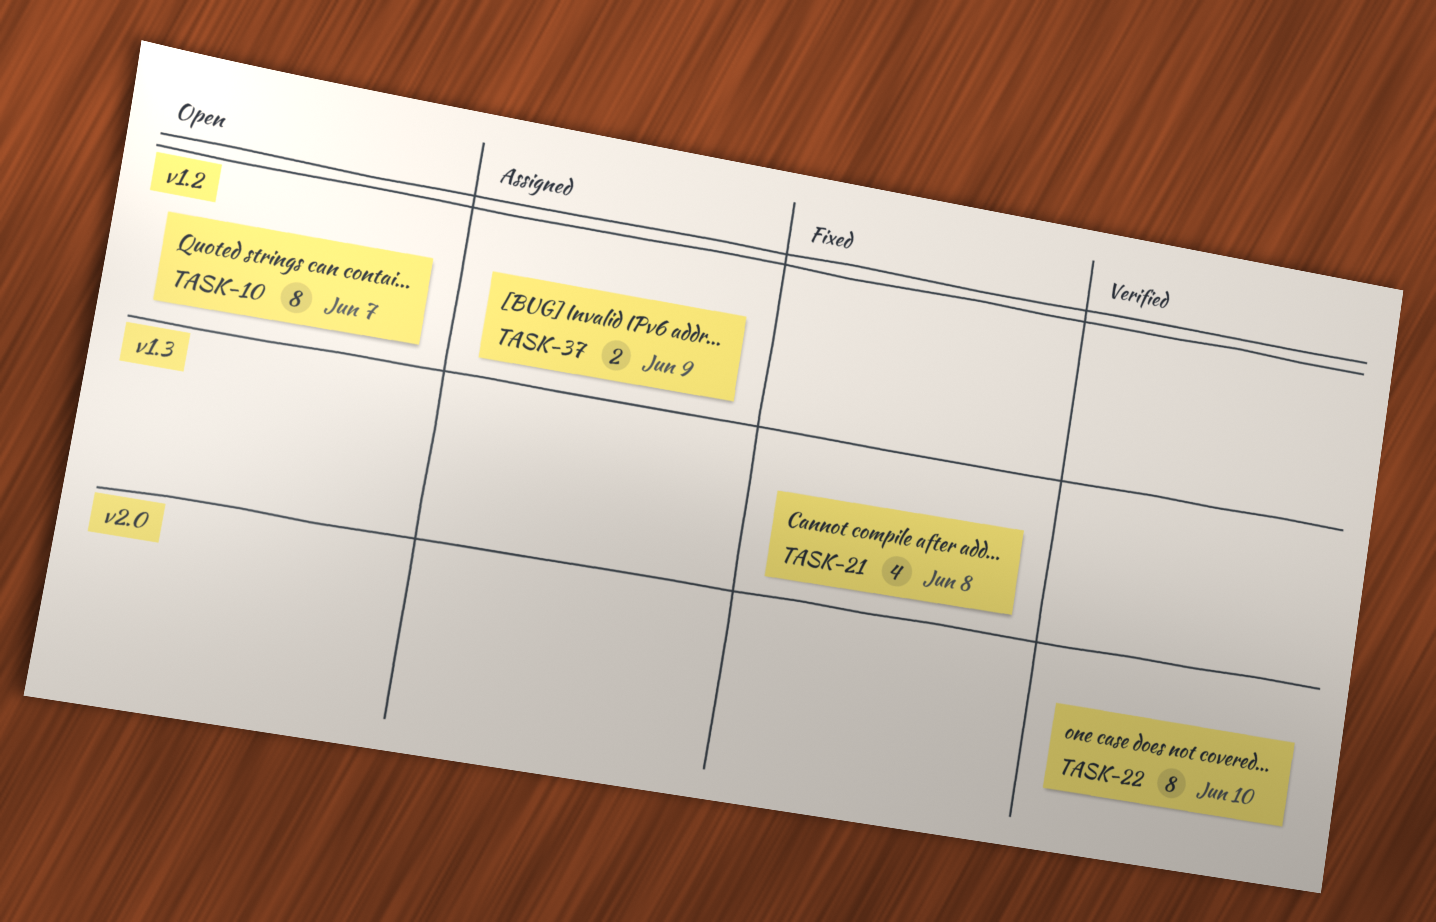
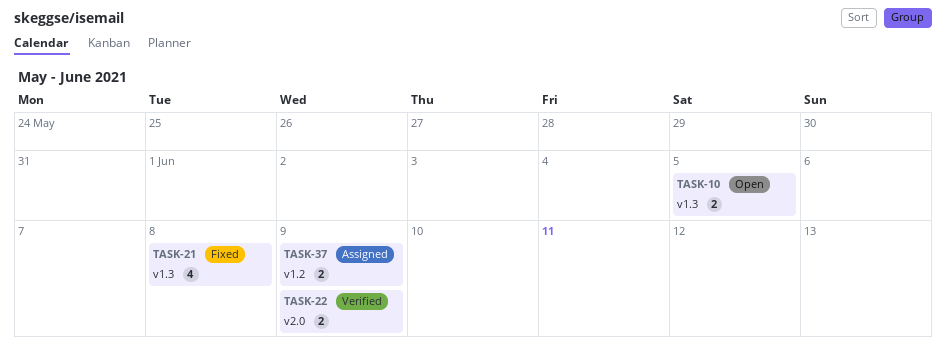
TASK-10, label: v1.2 -> v1.3
TASK-10, estimate: 8 -> 2
TASK-10, due: Jun 7 -> Jun 5
TASK-22, estimate: 8 -> 2
TASK-22, due: Jun 10 -> Jun 9

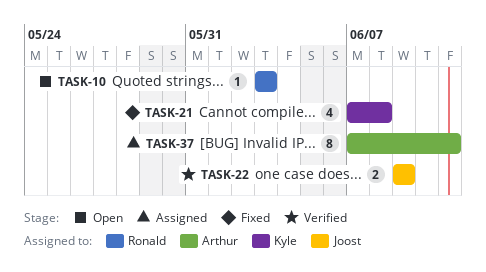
TASK-10, estimate: 2 -> 1
TASK-10, due: Jun 5 -> Jun 3
TASK-37, estimate: 2 -> 8
TASK-37, due: Jun 9 -> Jun 11

